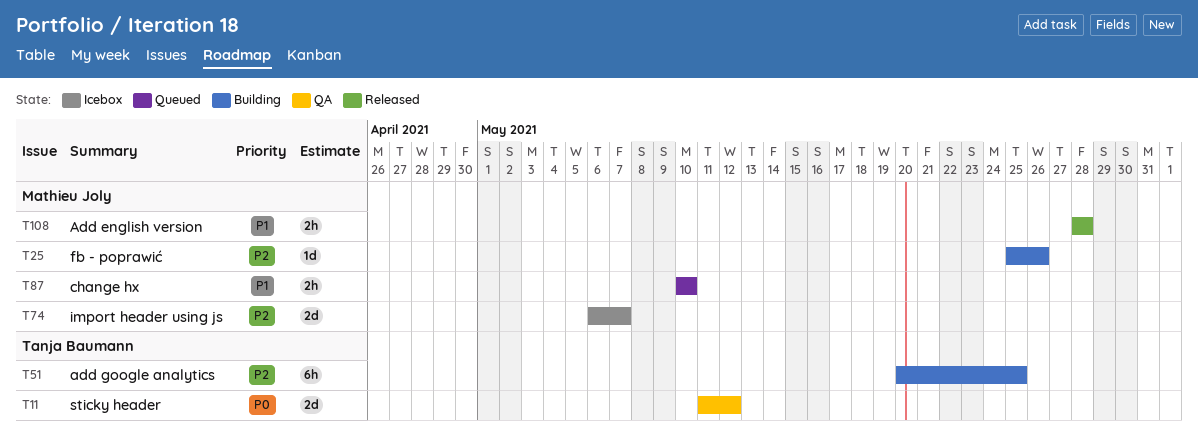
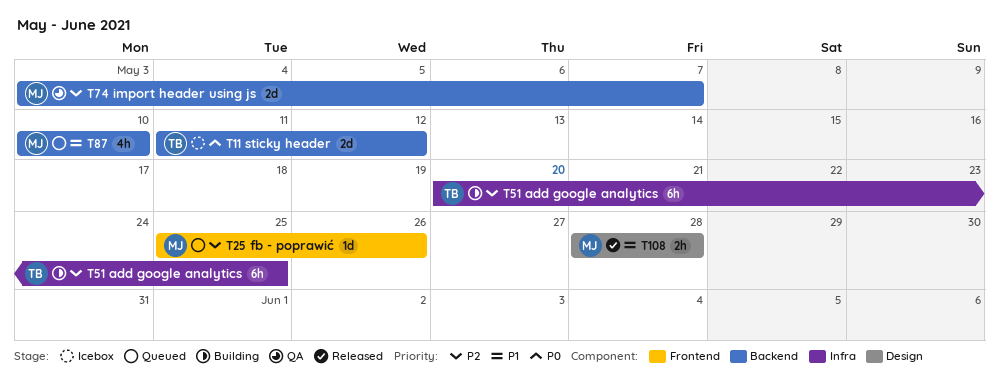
T11, status: QA -> Icebox
T25, status: Building -> Queued
T74, status: Icebox -> QA
T74, start: May 6 -> May 3
T87, estimate: 2h -> 4h

